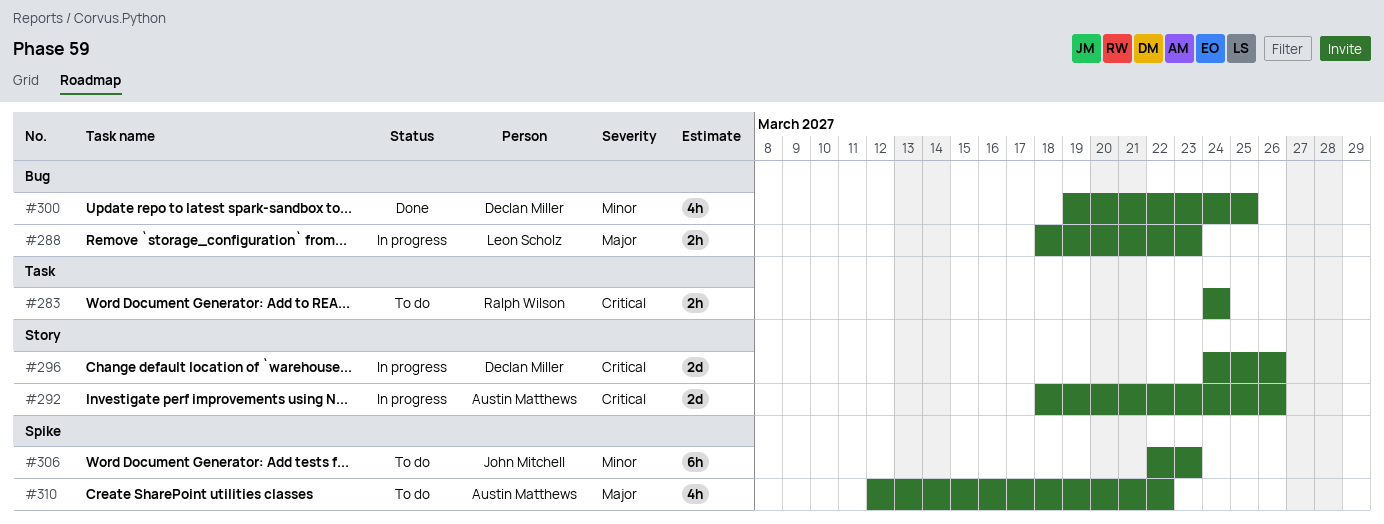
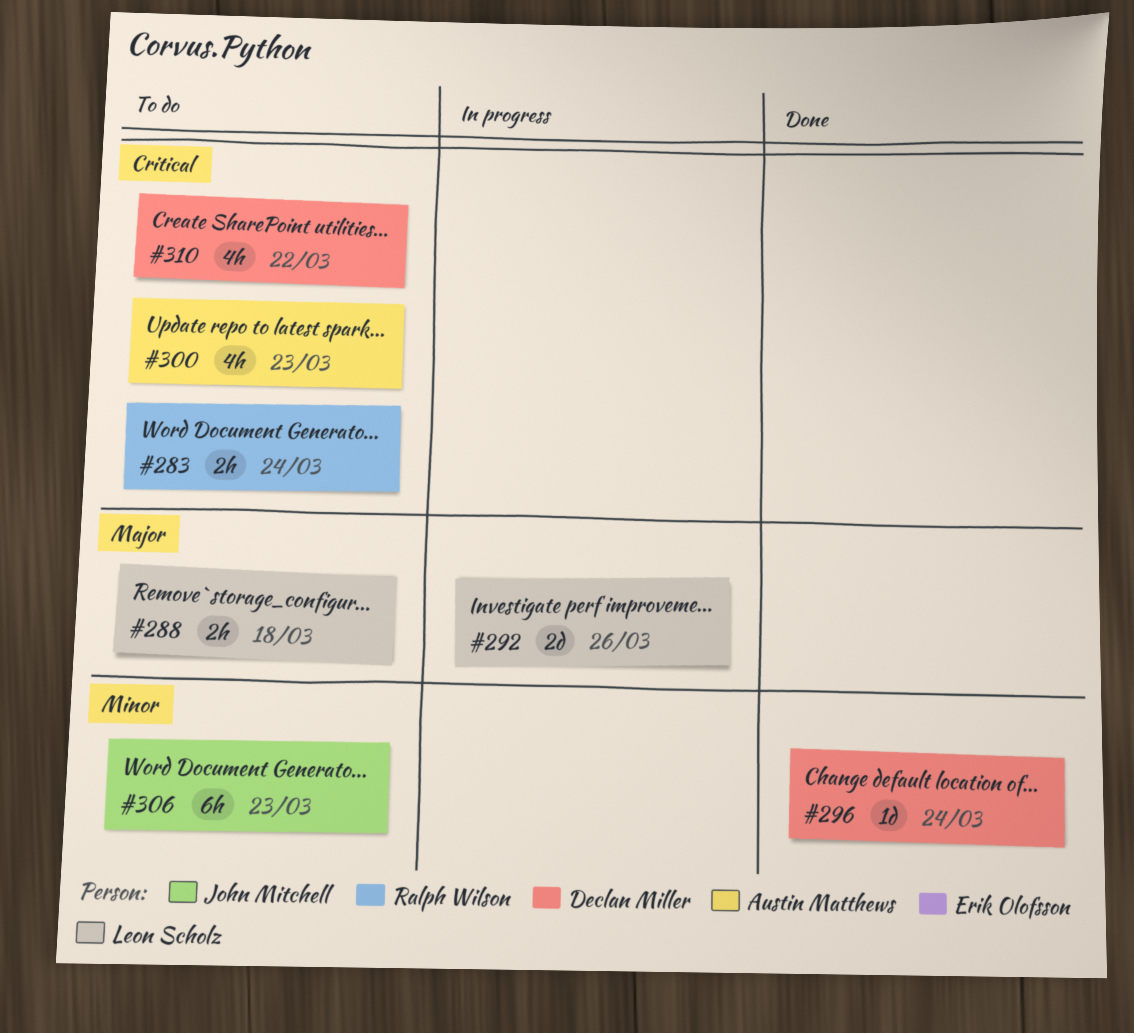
#288, status: In progress -> To do
#288, due: Mar 23 -> Mar 18
#292, owner: Austin Matthews -> Leon Scholz
#292, priority: Critical -> Major
#296, status: In progress -> Done
#296, priority: Critical -> Minor
#296, estimate: 2d -> 1d
#296, due: Mar 26 -> Mar 24
#300, status: Done -> To do
#300, owner: Declan Miller -> Austin Matthews
#300, priority: Minor -> Critical
#300, due: Mar 25 -> Mar 23
#310, owner: Austin Matthews -> Declan Miller
#310, priority: Major -> Critical

